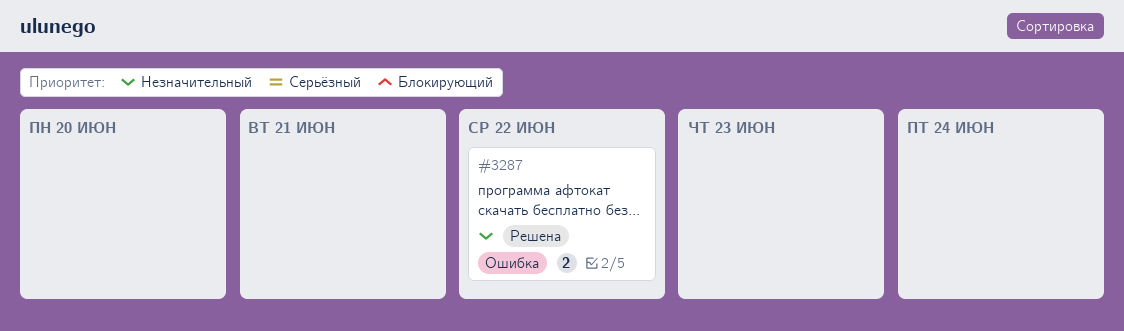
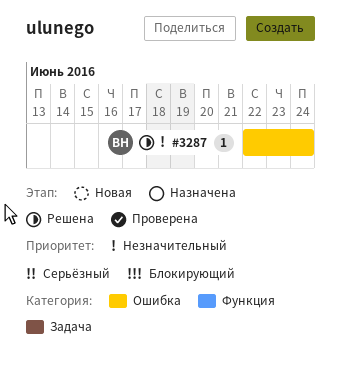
#3287, estimate: 2 -> 1
#3287, due: Jun 22 -> Jun 24

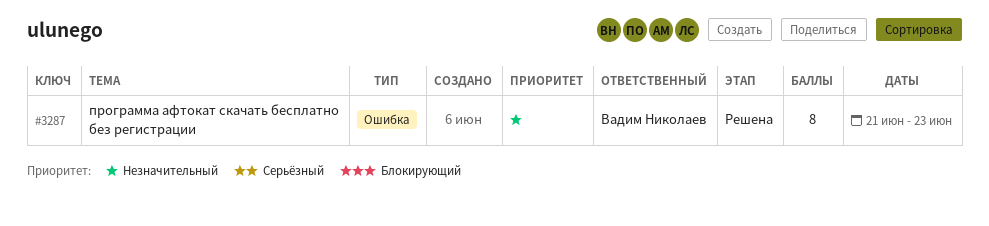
#3287, estimate: 1 -> 8
#3287, start: Jun 22 -> Jun 21
#3287, due: Jun 24 -> Jun 23

